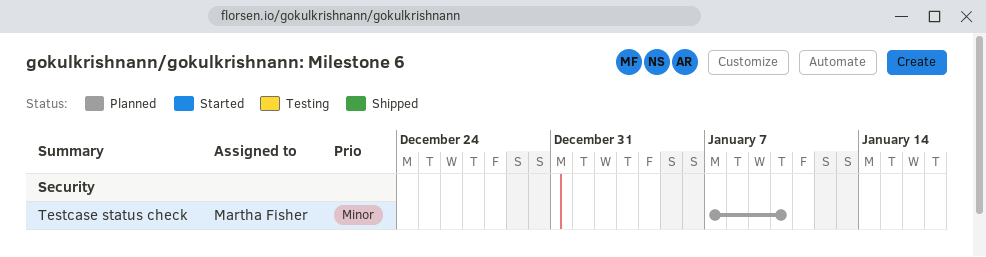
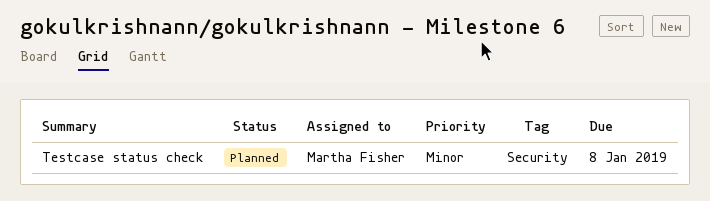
Testcase status check, due: Jan 10 -> Jan 8

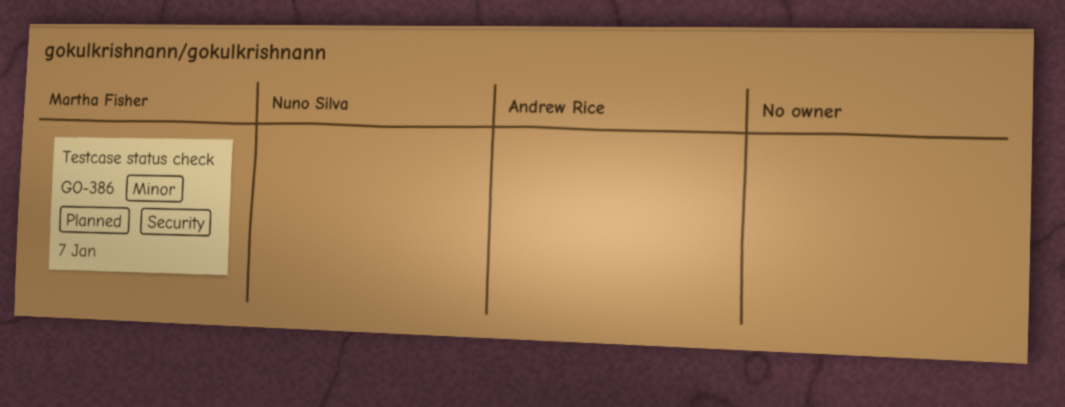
Testcase status check, due: Jan 8 -> Jan 7

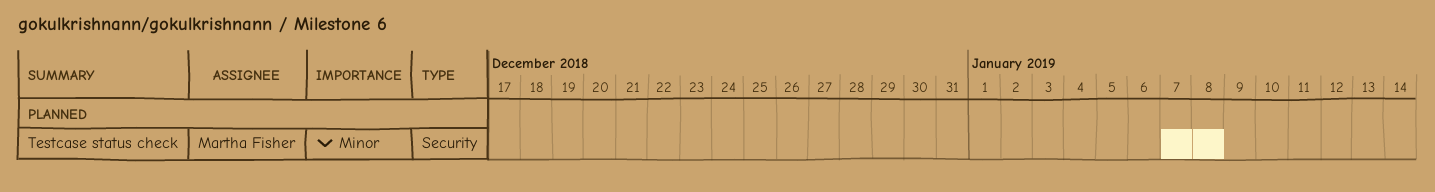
Testcase status check, due: Jan 7 -> Jan 8

